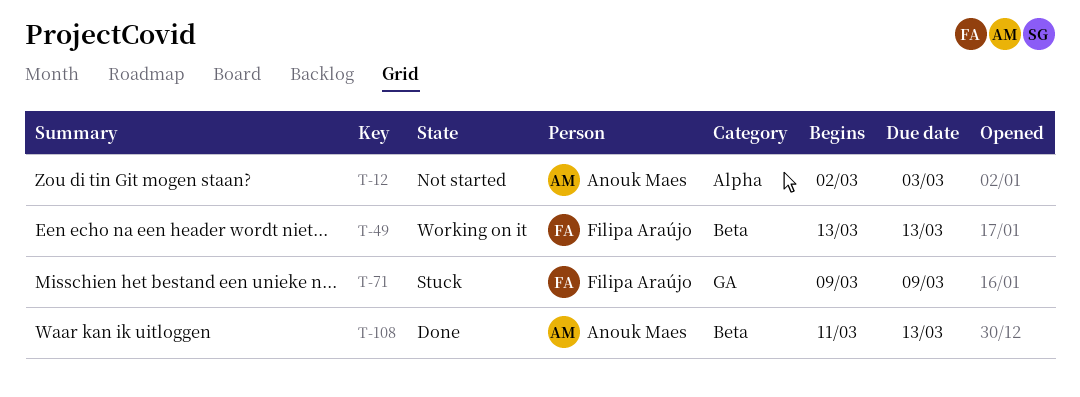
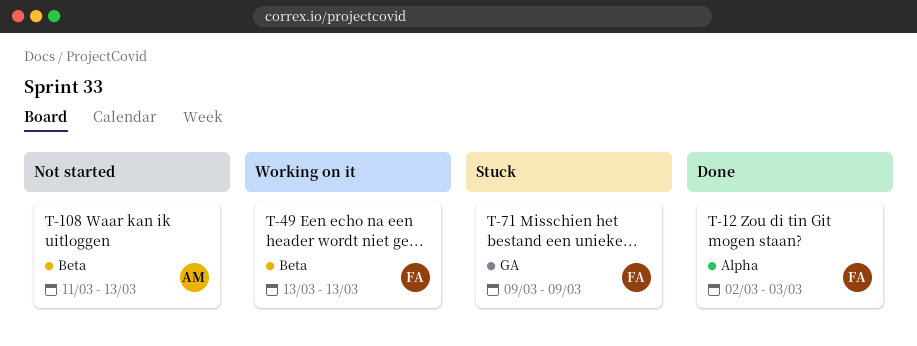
T-12, status: Not started -> Done
T-12, owner: Anouk Maes -> Filipa Araújo
T-108, status: Done -> Not started

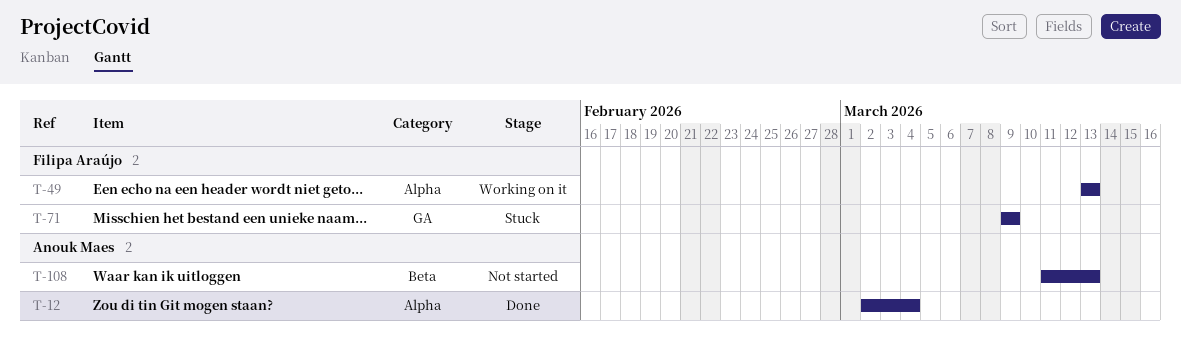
T-12, owner: Filipa Araújo -> Anouk Maes
T-12, due: Mar 3 -> Mar 4
T-49, label: Beta -> Alpha

